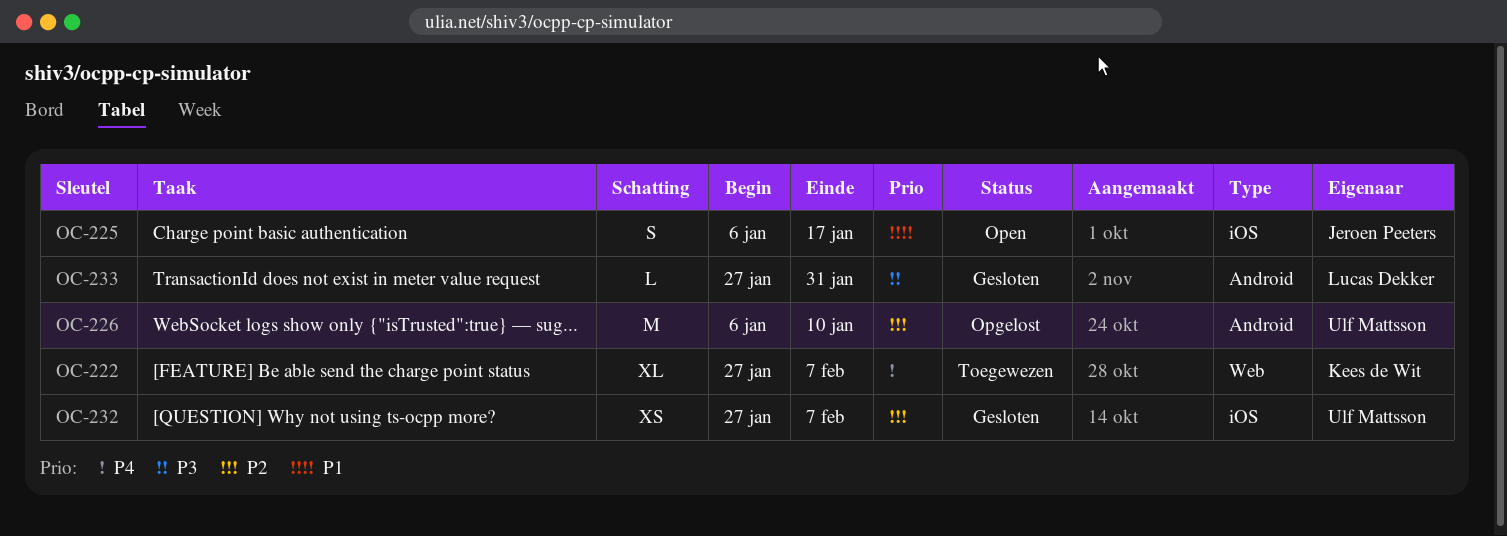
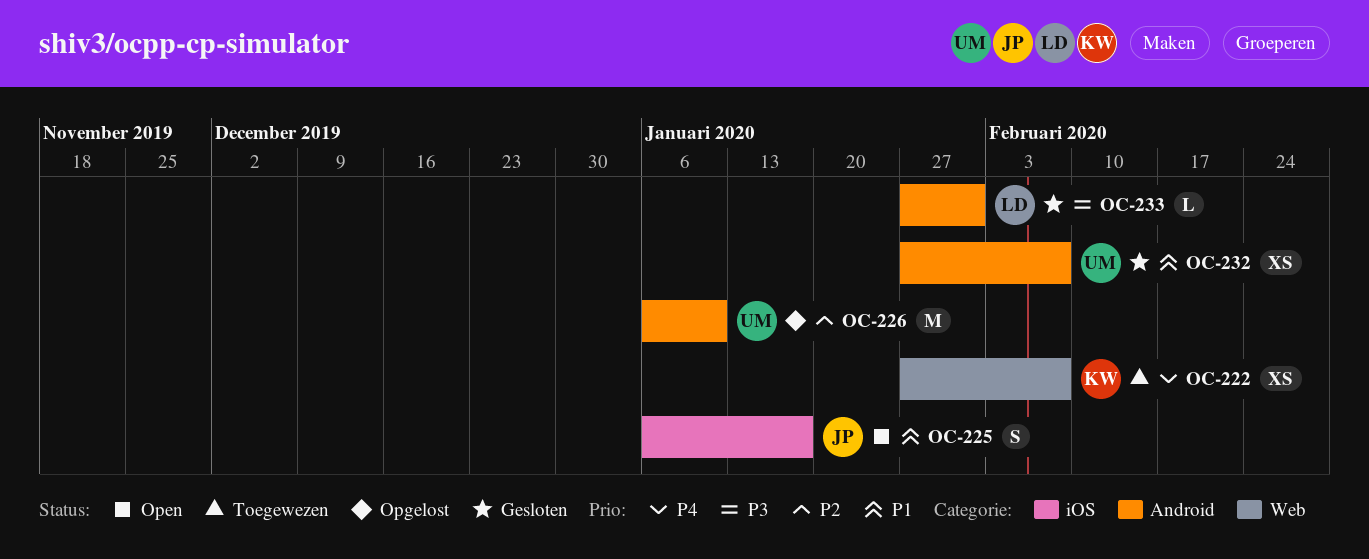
OC-222, estimate: XL -> XS
OC-232, priority: P2 -> P1
OC-232, label: iOS -> Android

